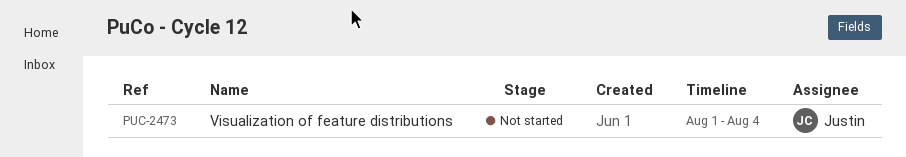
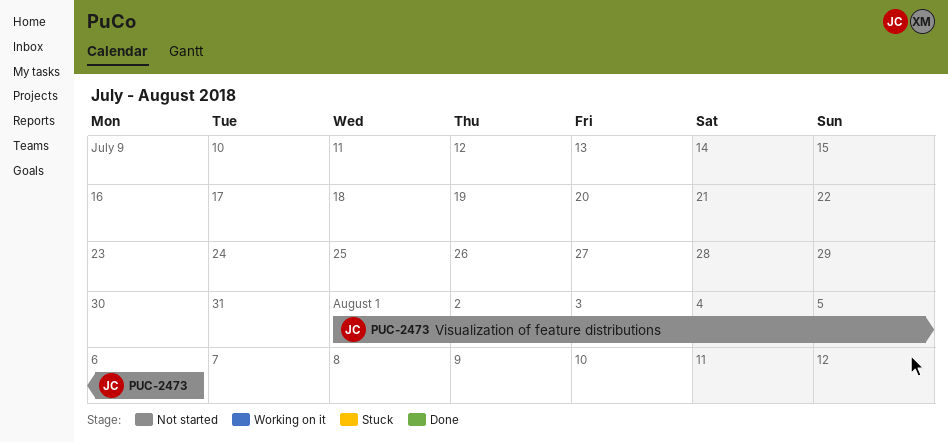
PUC-2473, due: Aug 4 -> Aug 6

